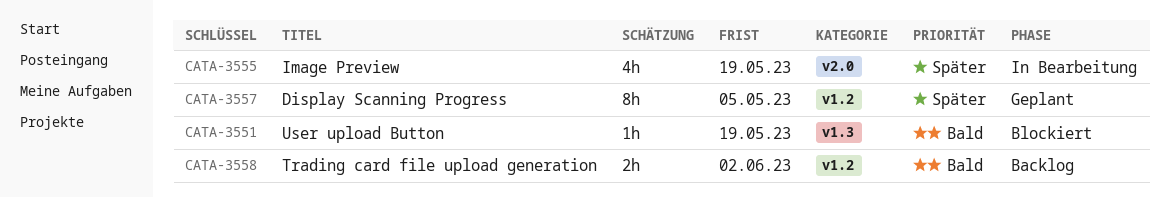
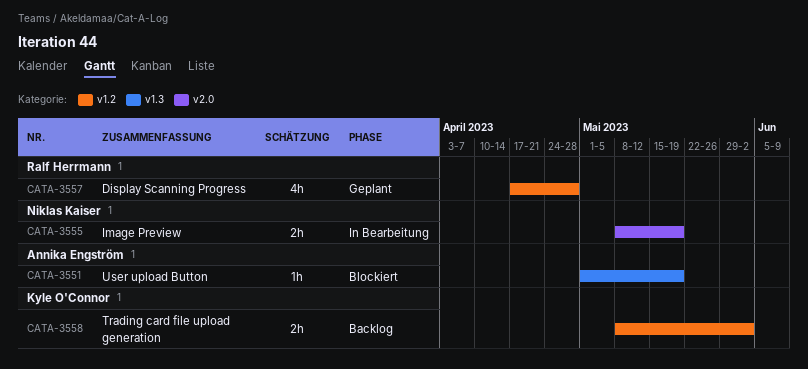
CATA-3555, estimate: 4h -> 2h
CATA-3557, estimate: 8h -> 4h
CATA-3557, due: May 5 -> Apr 28

